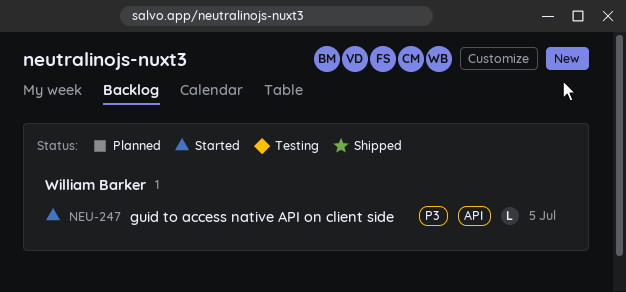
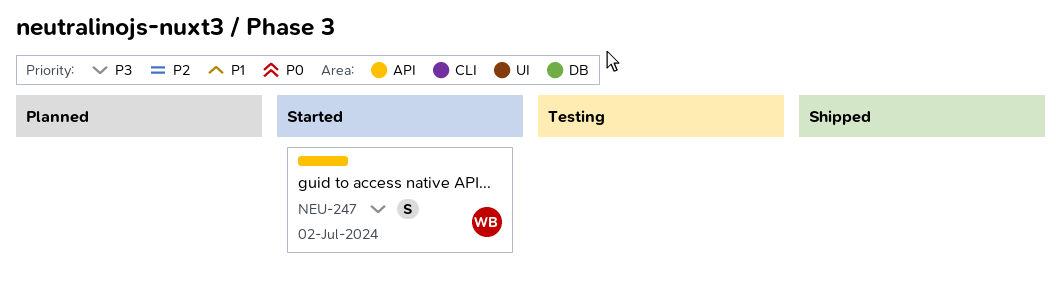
NEU-247, estimate: L -> S
NEU-247, due: Jul 5 -> Jul 2

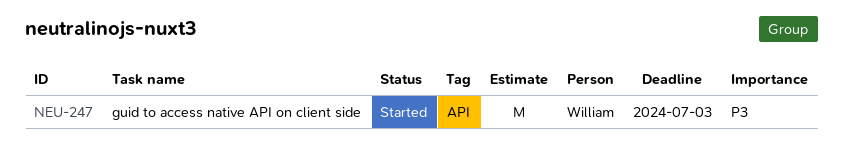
NEU-247, estimate: S -> M
NEU-247, due: Jul 2 -> Jul 3

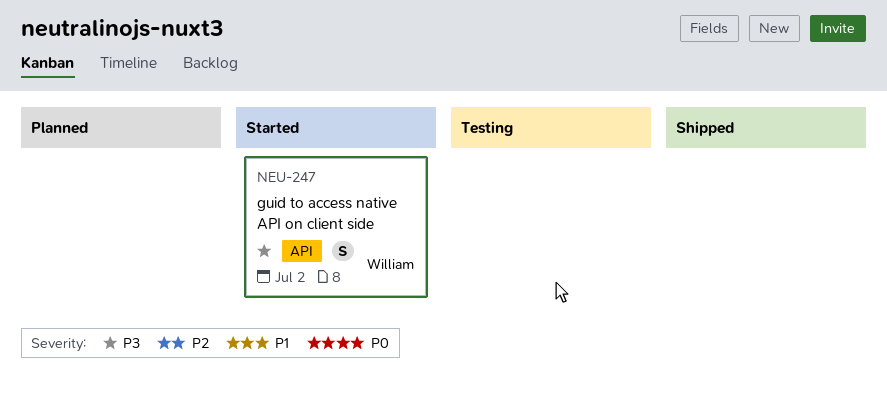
NEU-247, estimate: M -> S
NEU-247, due: Jul 3 -> Jul 2

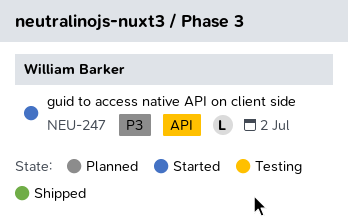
NEU-247, estimate: S -> L

